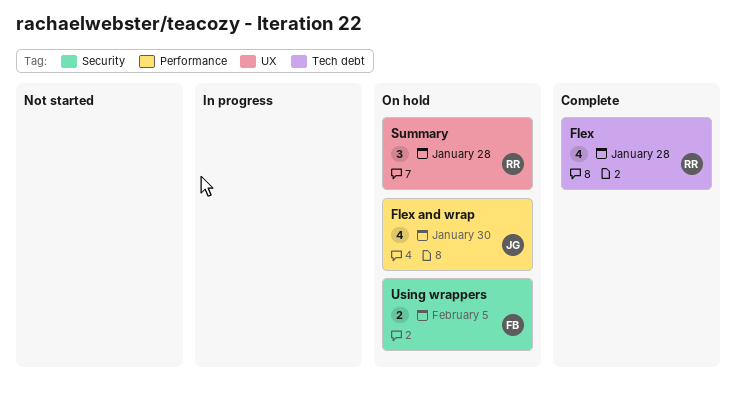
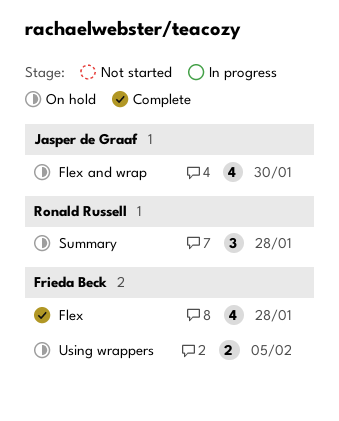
Flex, owner: Ronald Russell -> Frieda Beck

